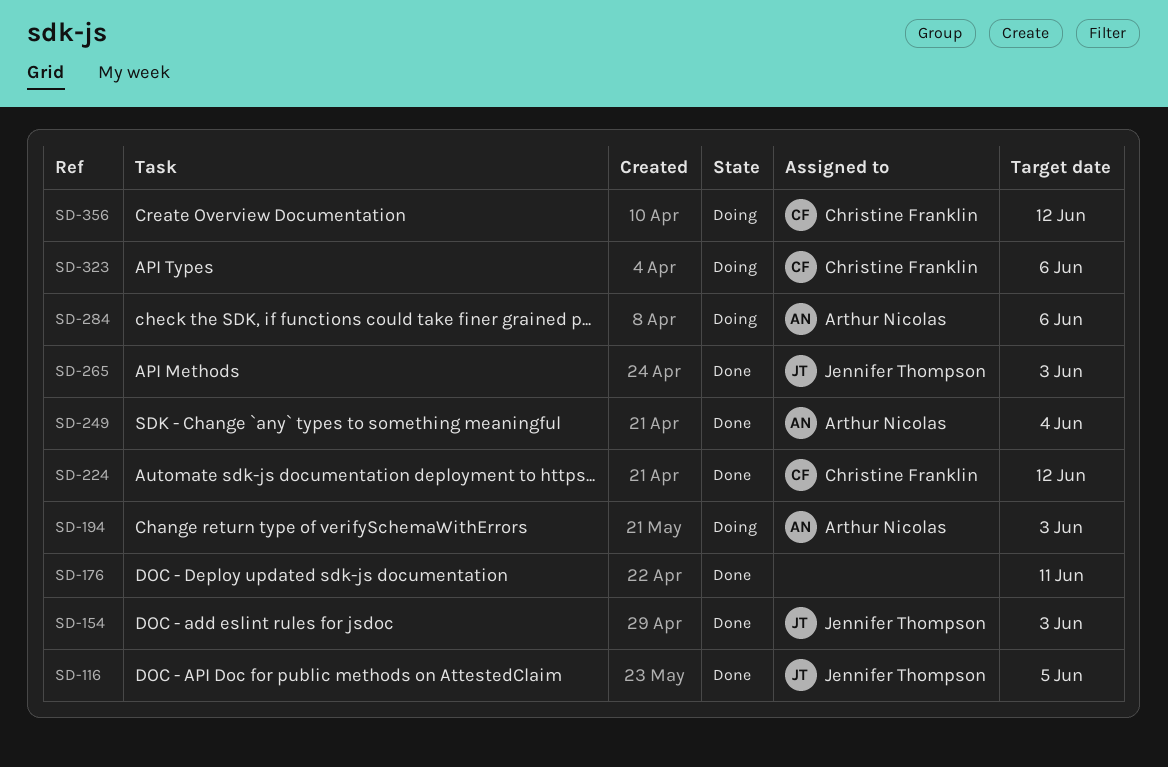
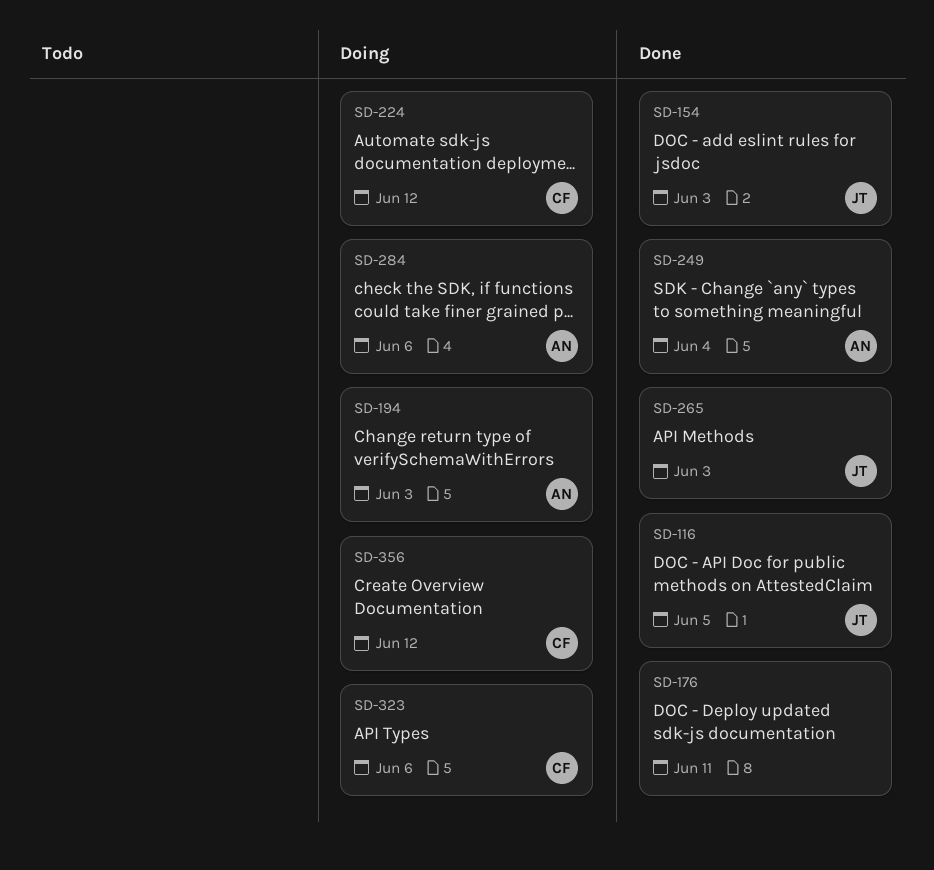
SD-224, status: Done -> Doing

